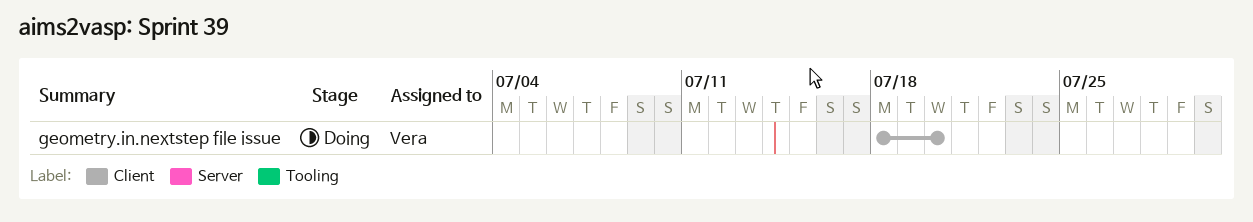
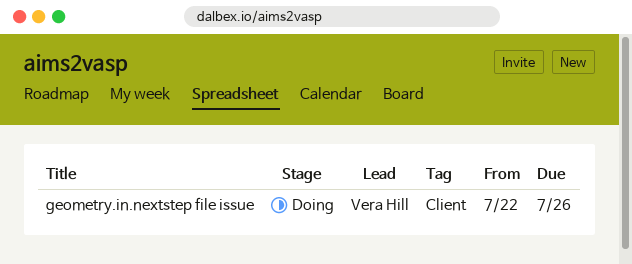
geometry.in.nextstep file issue, start: Jul 18 -> Jul 22
geometry.in.nextstep file issue, due: Jul 20 -> Jul 26

